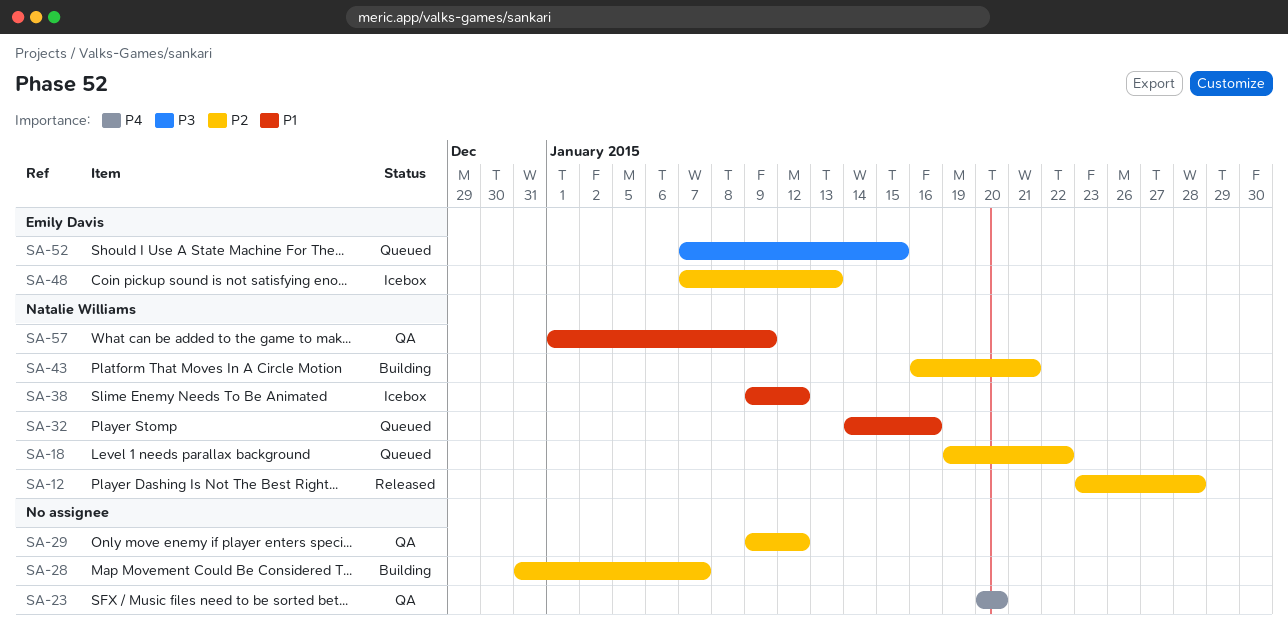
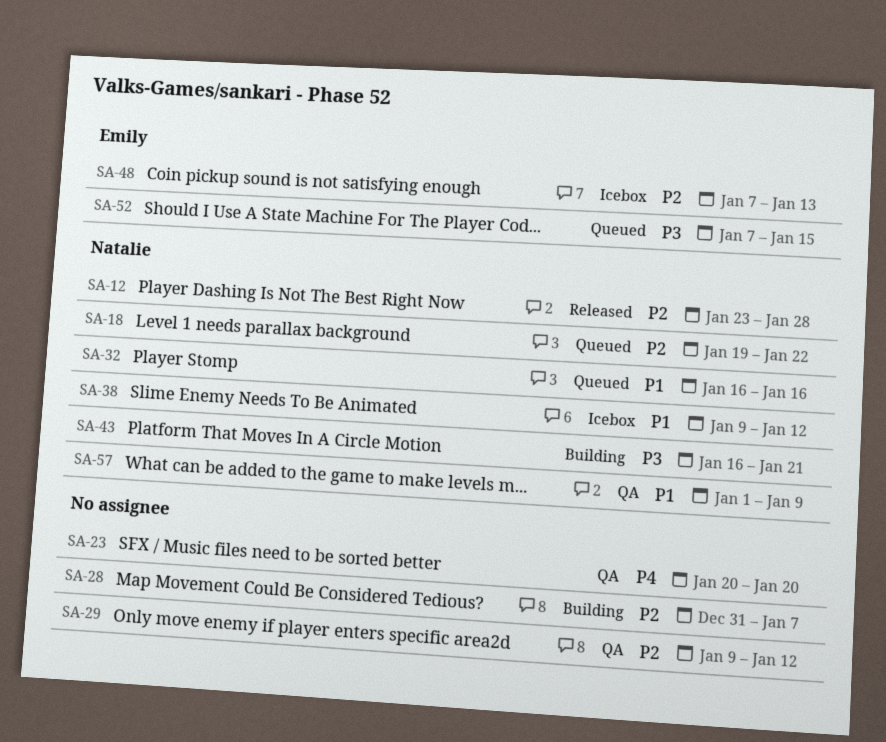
SA-32, start: Jan 14 -> Jan 16
SA-43, priority: P2 -> P3

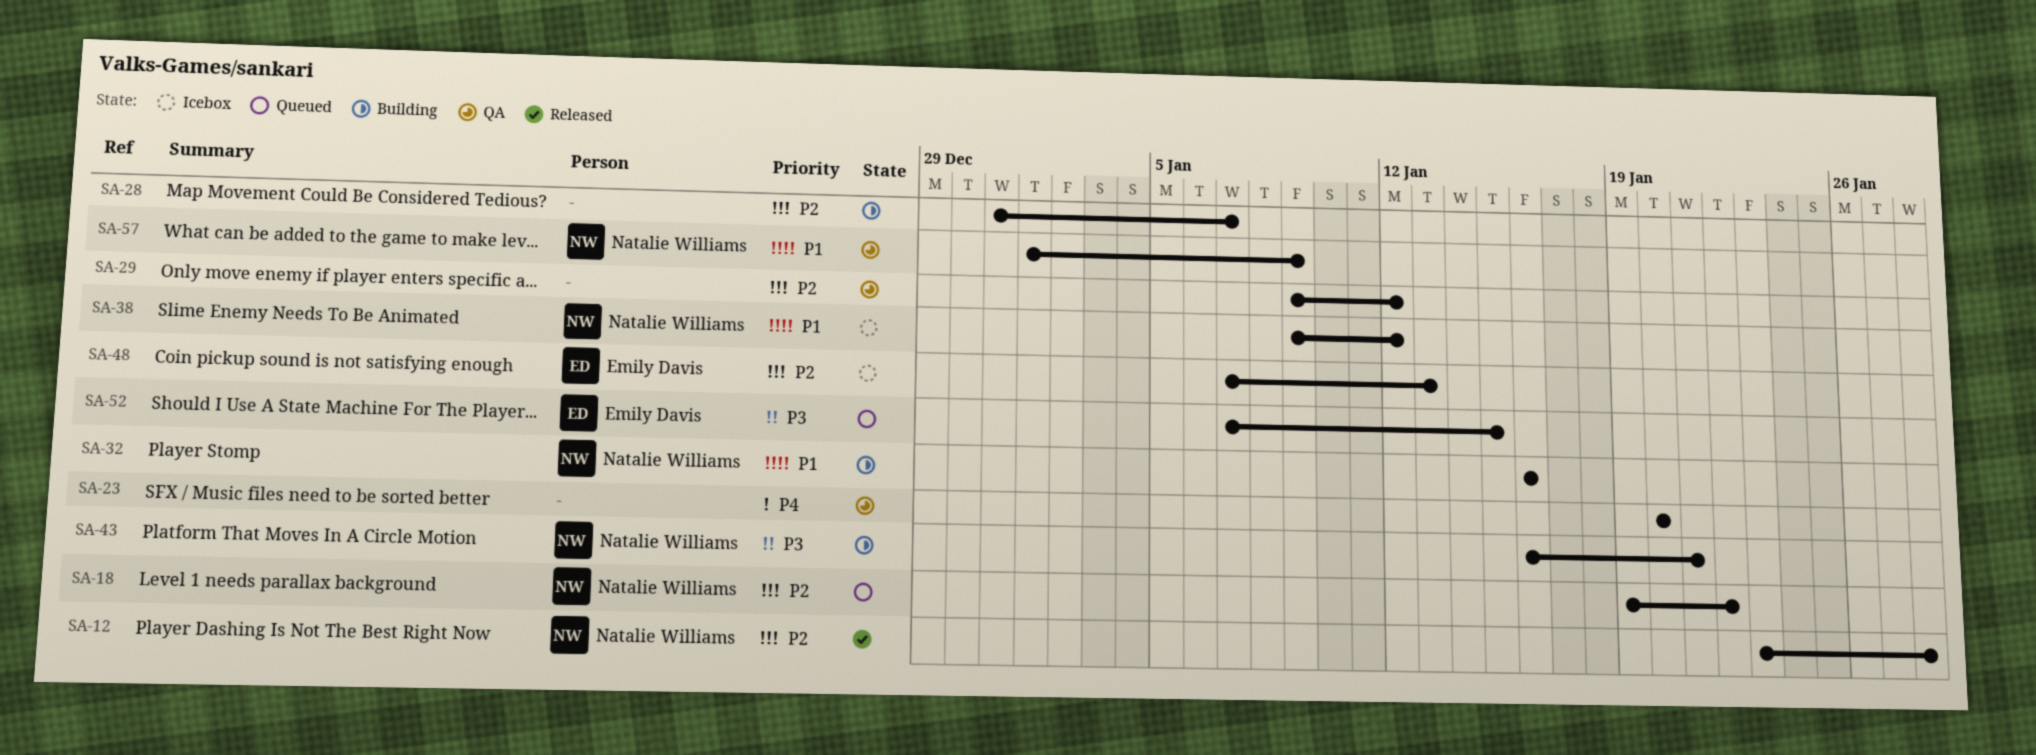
SA-32, status: Queued -> Building

